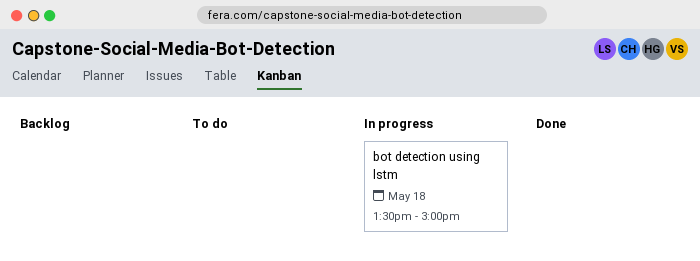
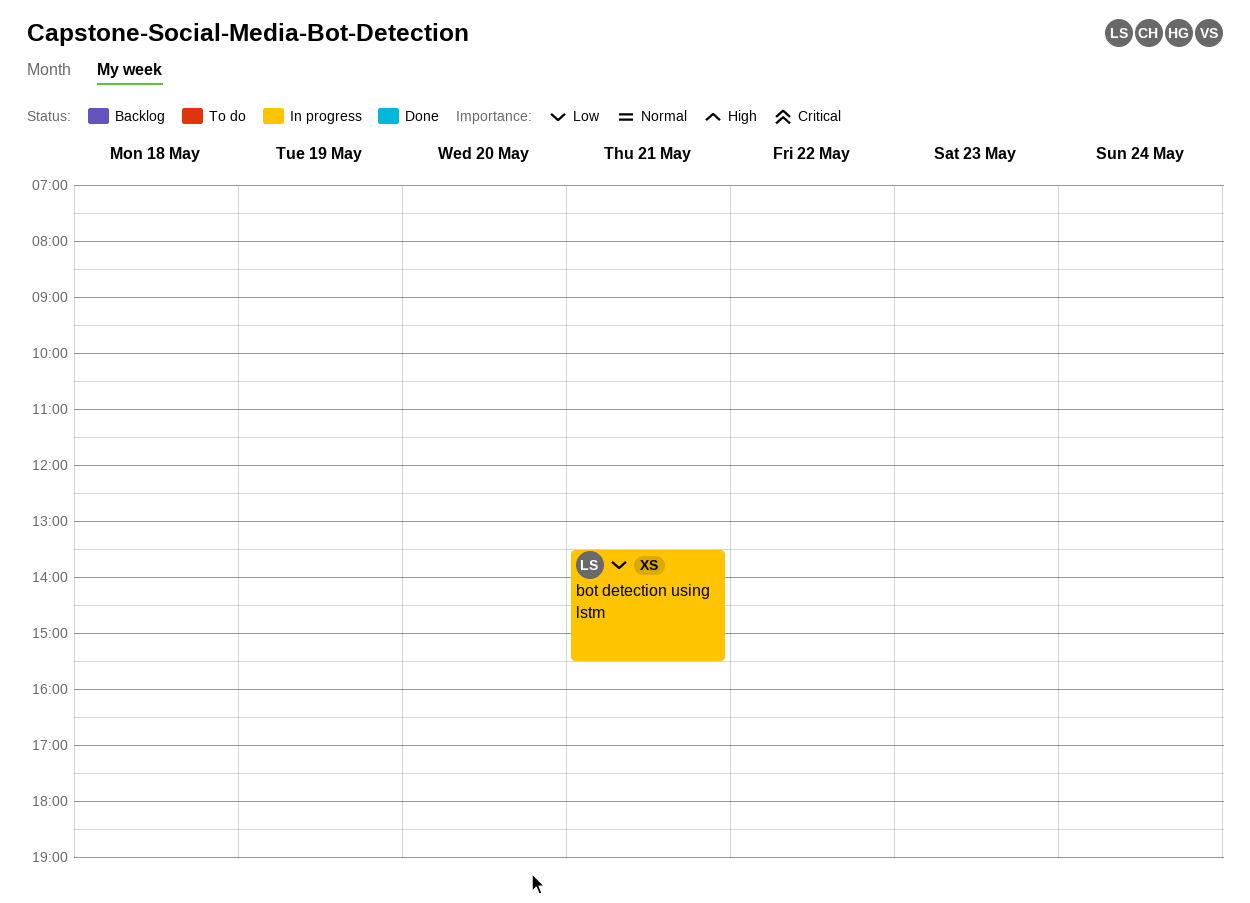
bot detection using lstm, day: May 18 -> May 21
bot detection using lstm, ends: 15:00 -> 15:30

